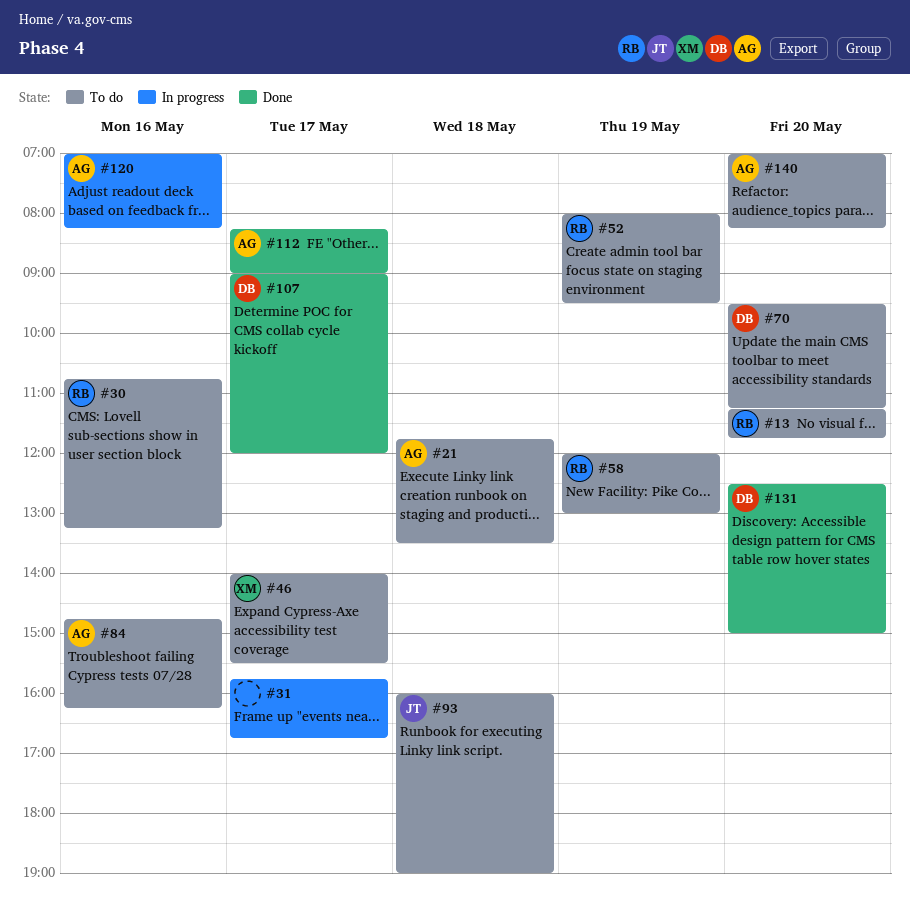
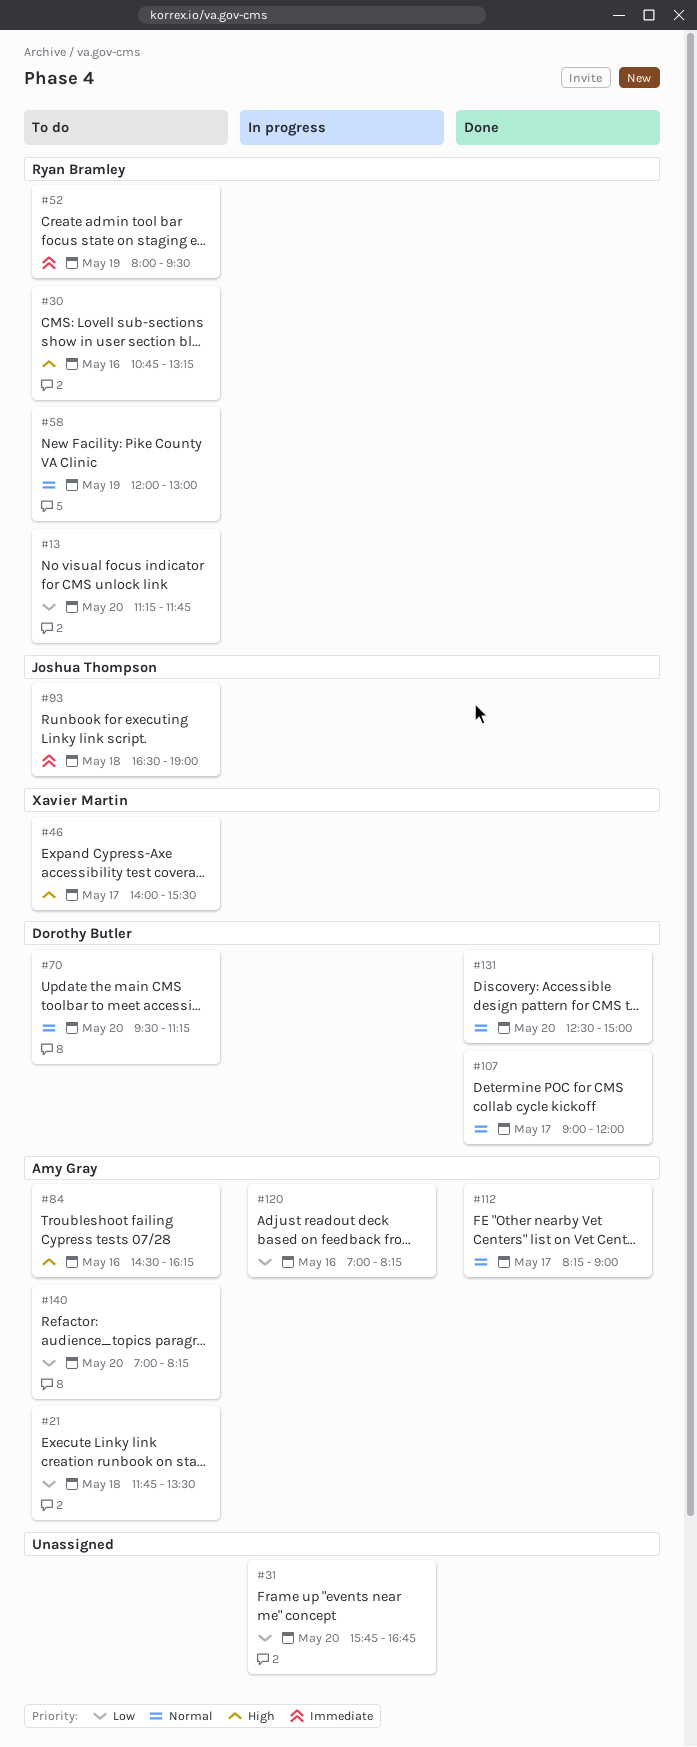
#31, day: May 17 -> May 20
#84, begins: 14:45 -> 14:30
#93, begins: 16:00 -> 16:30

